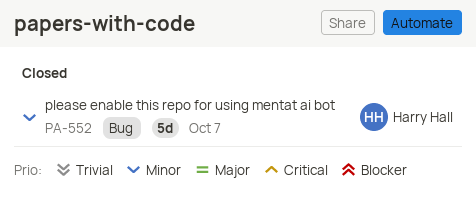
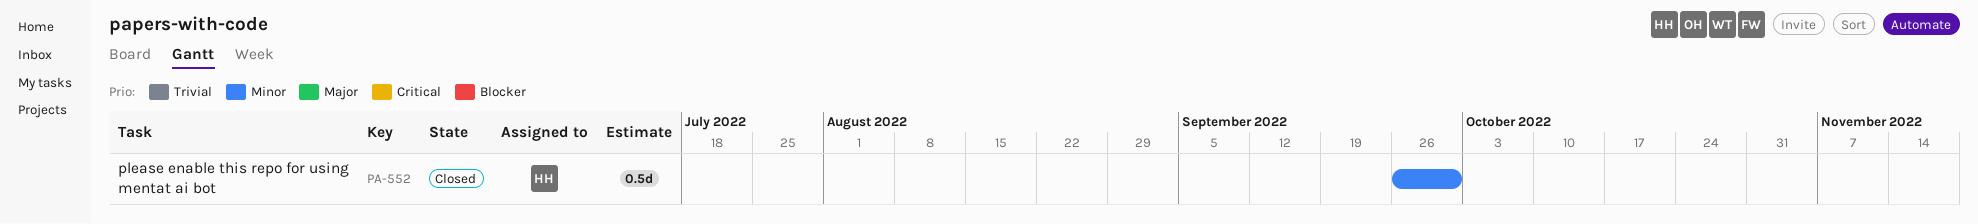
PA-552, estimate: 5d -> 0.5d
PA-552, due: Oct 7 -> Sep 30

